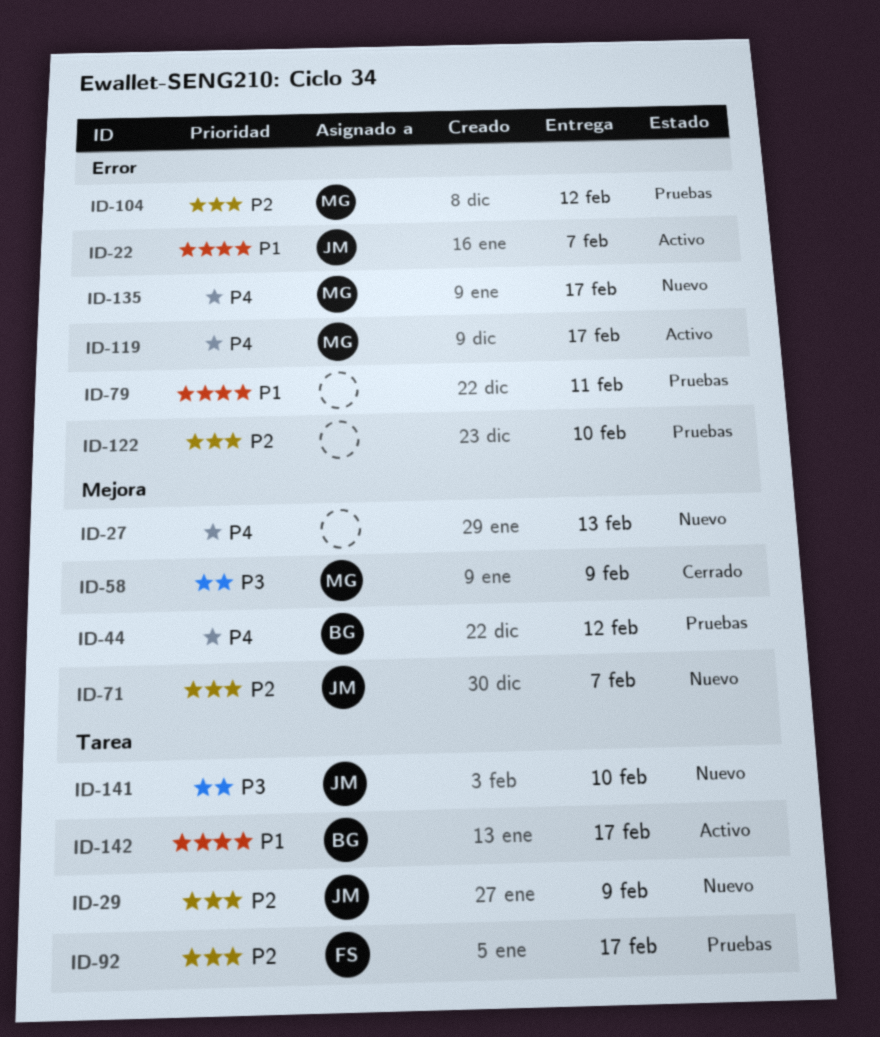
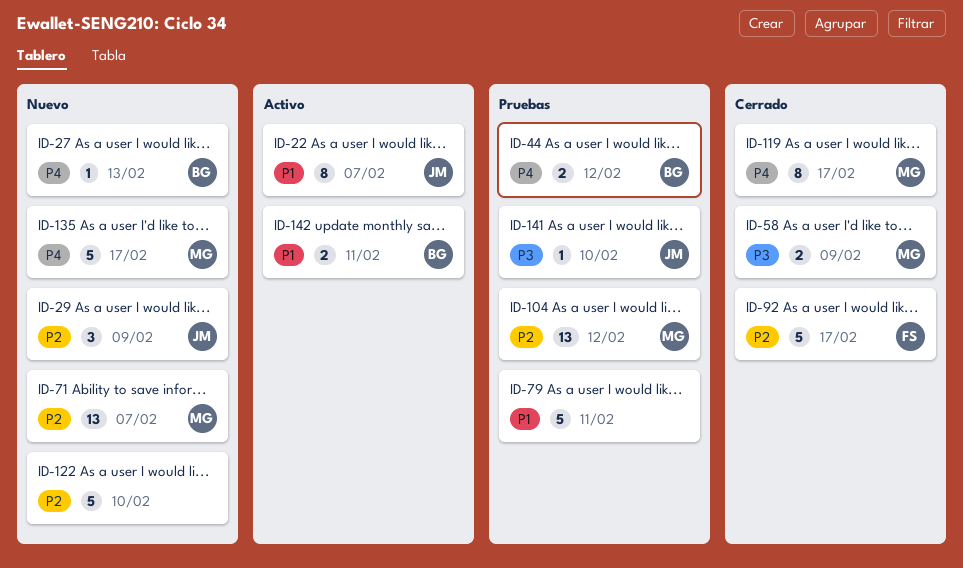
ID-27, owner: none -> BG
ID-71, owner: JM -> MG
ID-92, status: Pruebas -> Cerrado
ID-119, status: Activo -> Cerrado
ID-122, status: Pruebas -> Nuevo
ID-141, status: Nuevo -> Pruebas
ID-142, due: Feb 17 -> Feb 11

